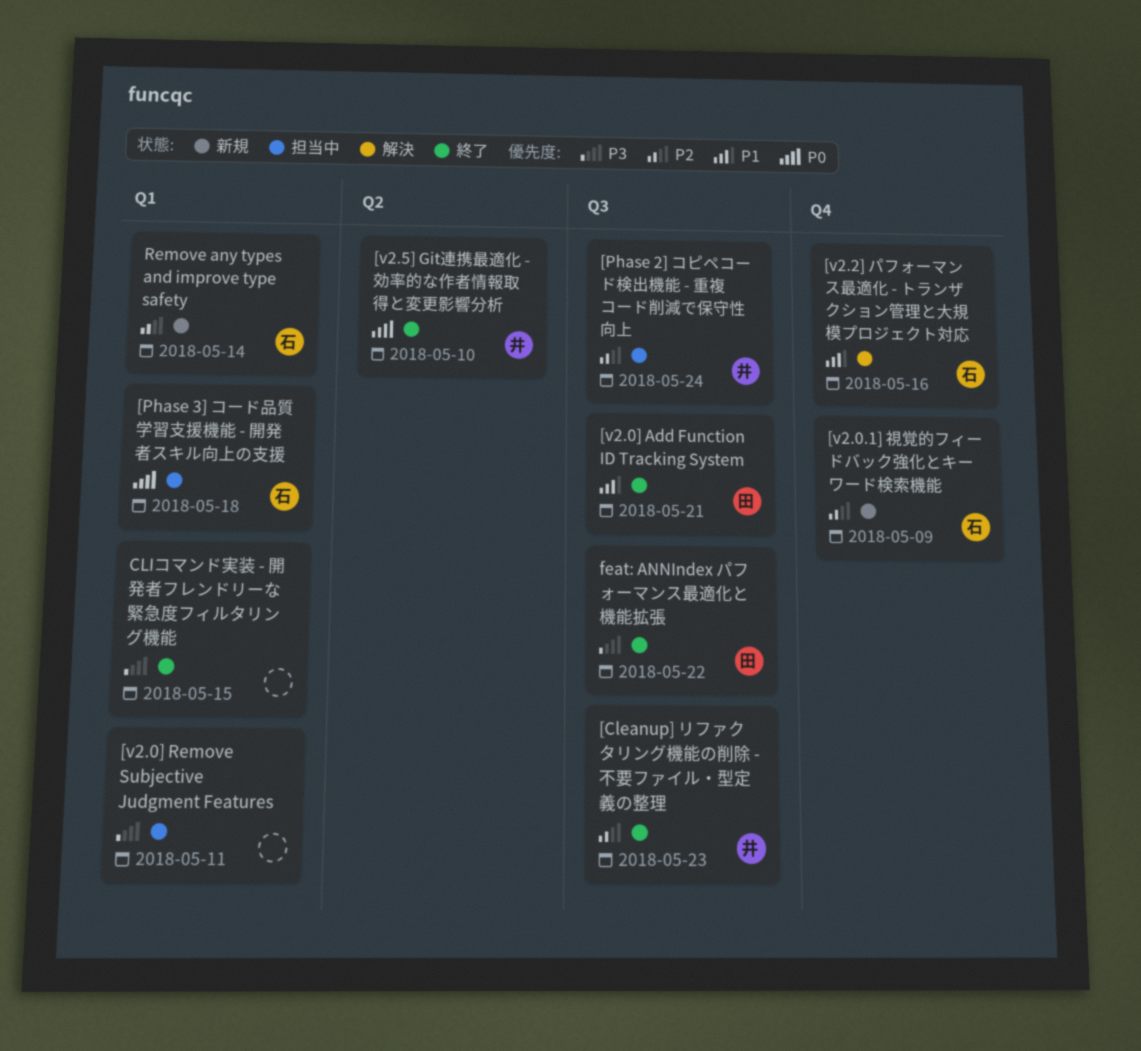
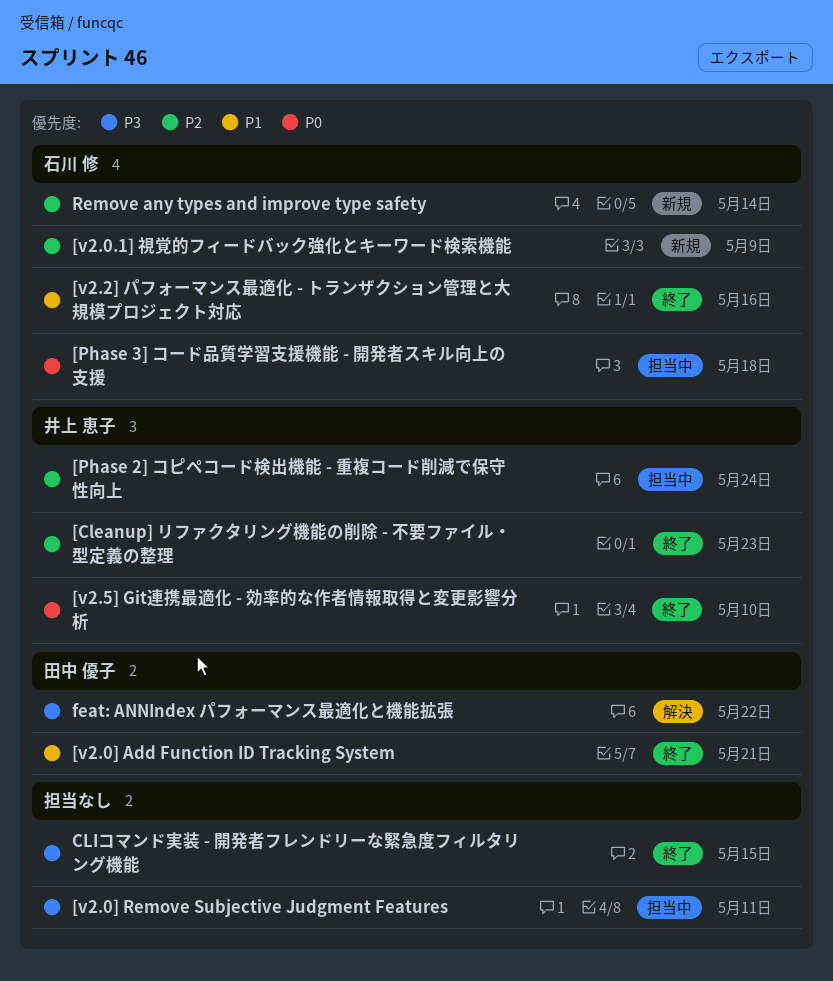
[v2.2] パフォーマンス最適化 - トランザクション管理と大規模プロジェクト対応, status: 解決 -> 終了
feat: ANNIndex パフォーマンス最適化と機能拡張, status: 終了 -> 解決

